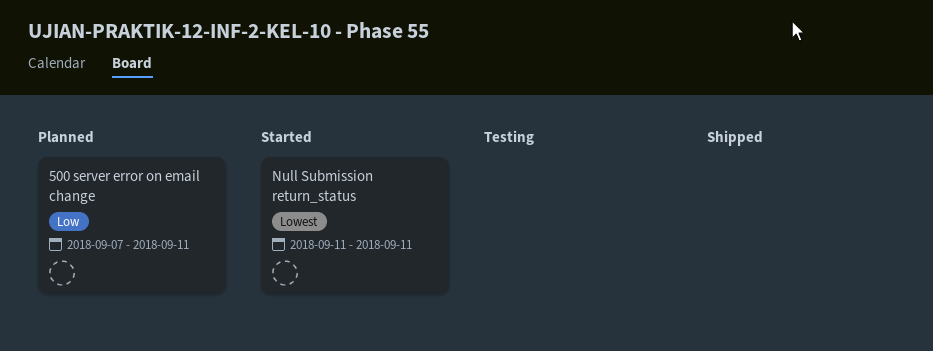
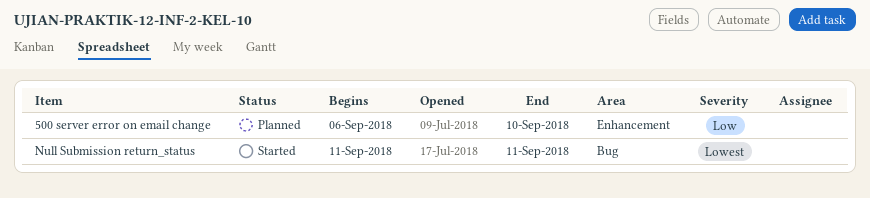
500 server error on email change, start: Sep 7 -> Sep 6
500 server error on email change, due: Sep 11 -> Sep 10

